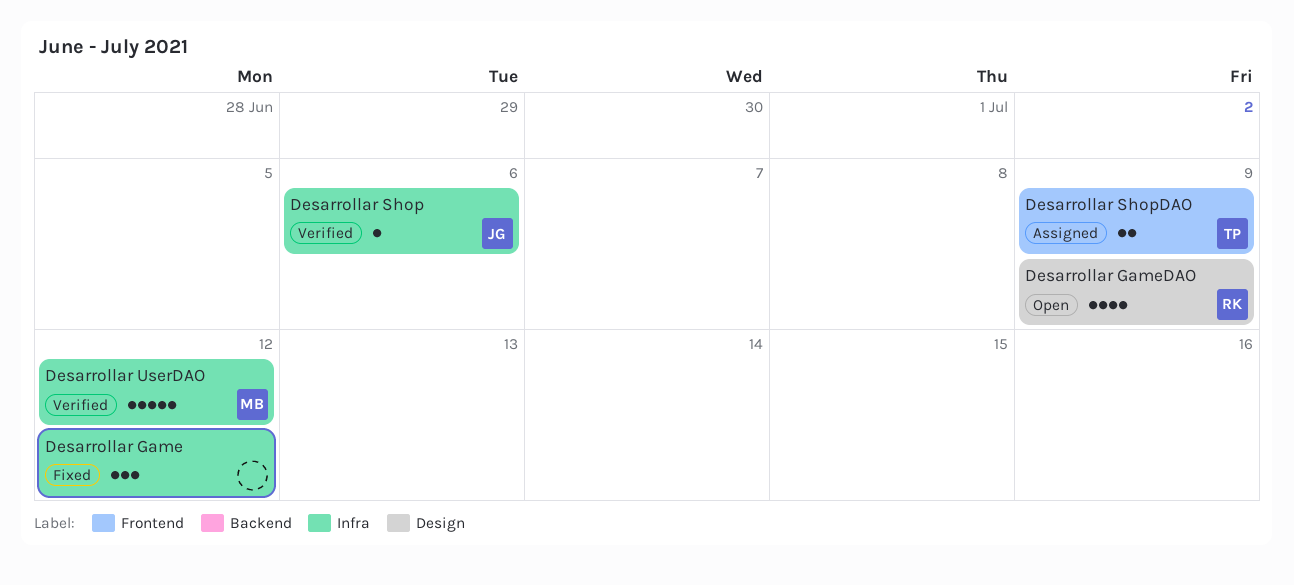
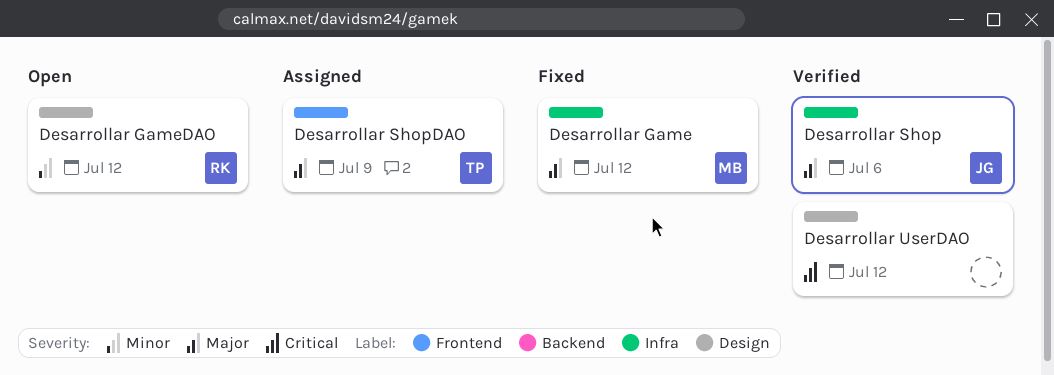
Desarrollar Game, owner: none -> MB
Desarrollar GameDAO, due: Jul 9 -> Jul 12
Desarrollar UserDAO, owner: MB -> none
Desarrollar UserDAO, label: Infra -> Design

